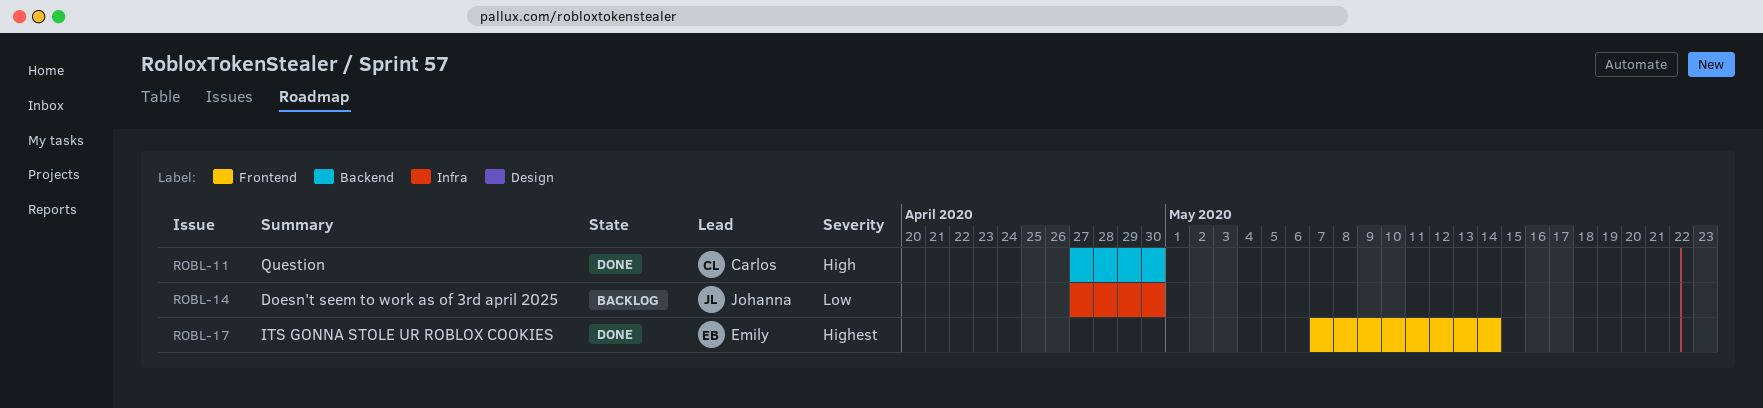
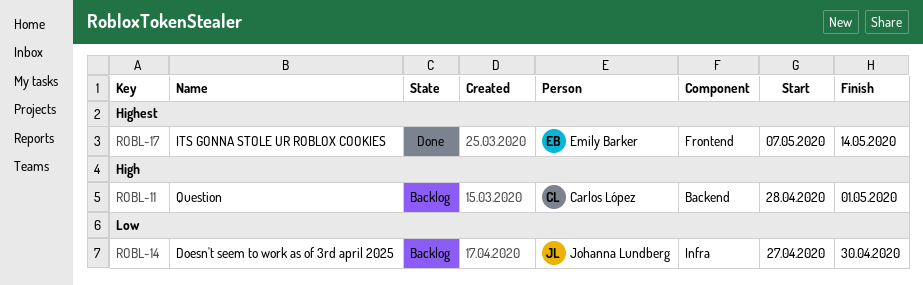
ROBL-11, status: Done -> Backlog
ROBL-11, start: Apr 27 -> Apr 28
ROBL-11, due: Apr 30 -> May 1

